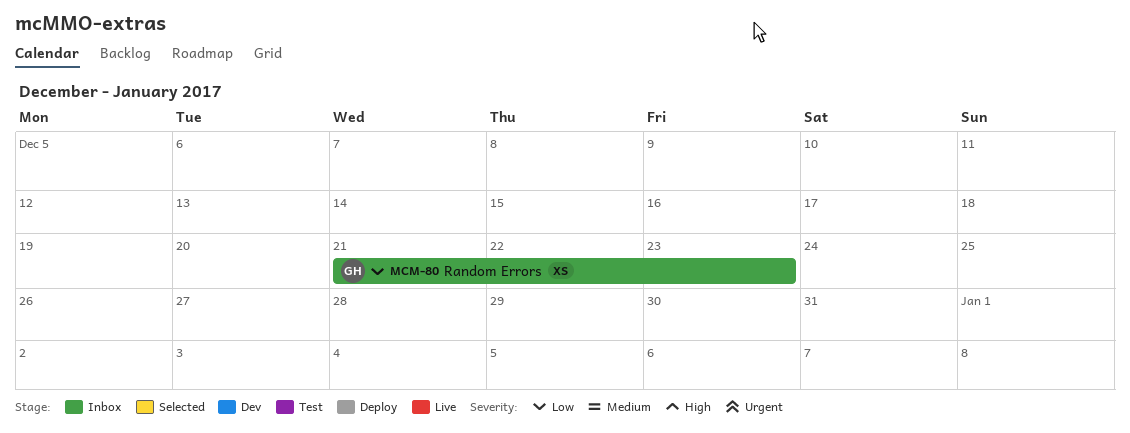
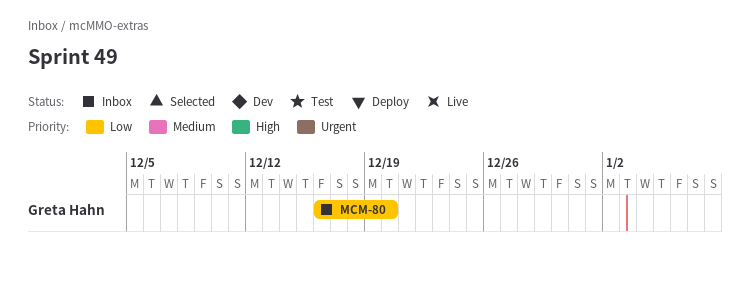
MCM-80, start: Dec 21 -> Dec 16
MCM-80, due: Dec 23 -> Dec 20

